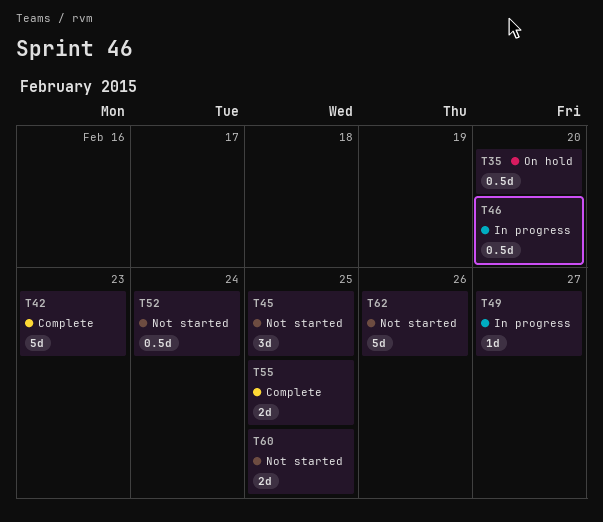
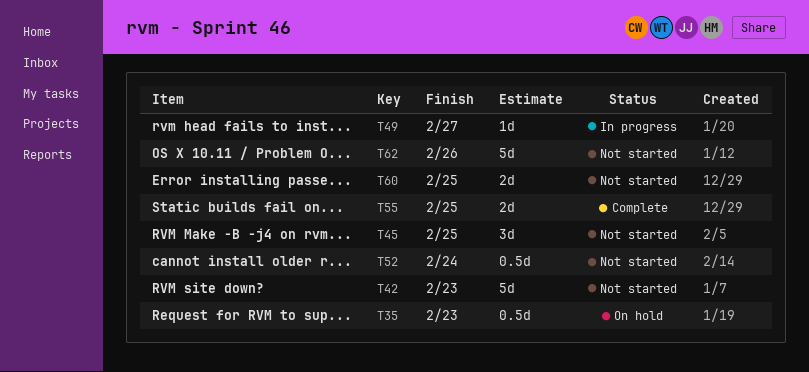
T35, due: Feb 20 -> Feb 23
T42, status: Complete -> Not started
T46: present -> none

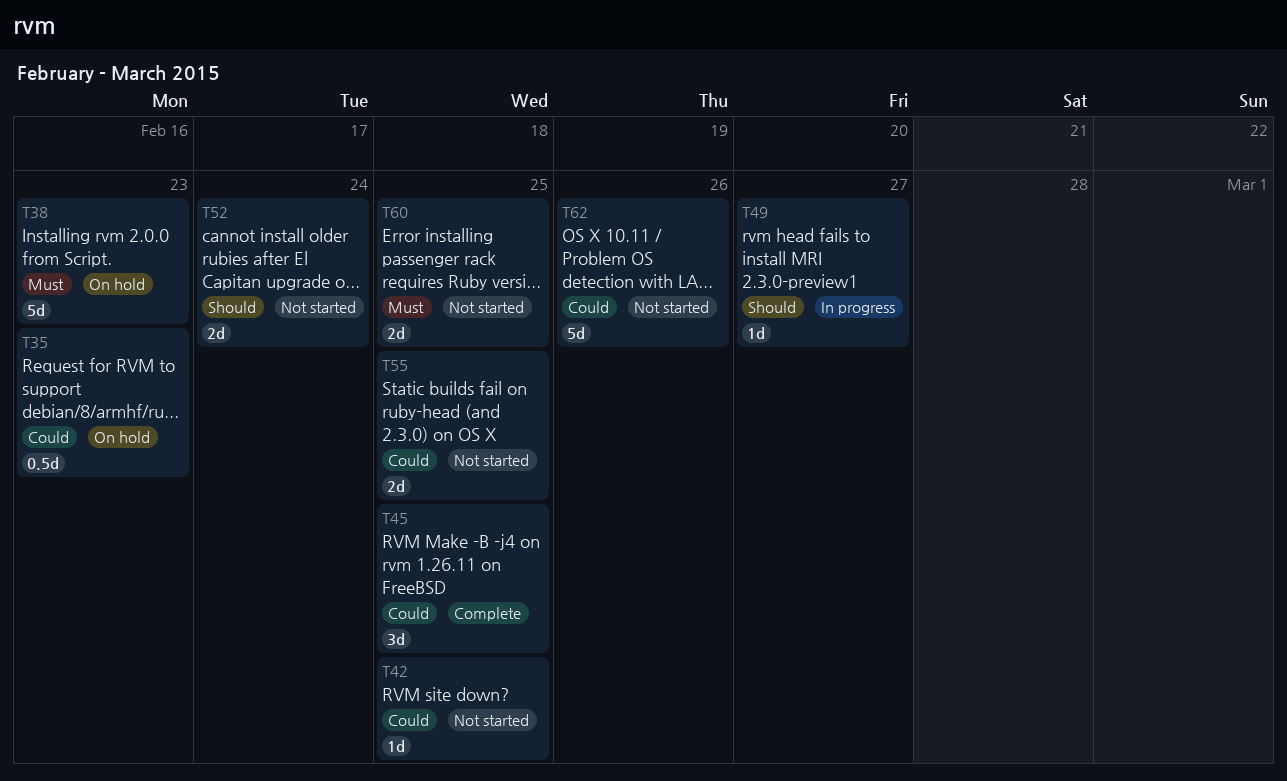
T38: none -> present
T42, estimate: 5d -> 1d
T42, due: Feb 23 -> Feb 25
T45, status: Not started -> Complete
T52, estimate: 0.5d -> 2d
T55, status: Complete -> Not started

